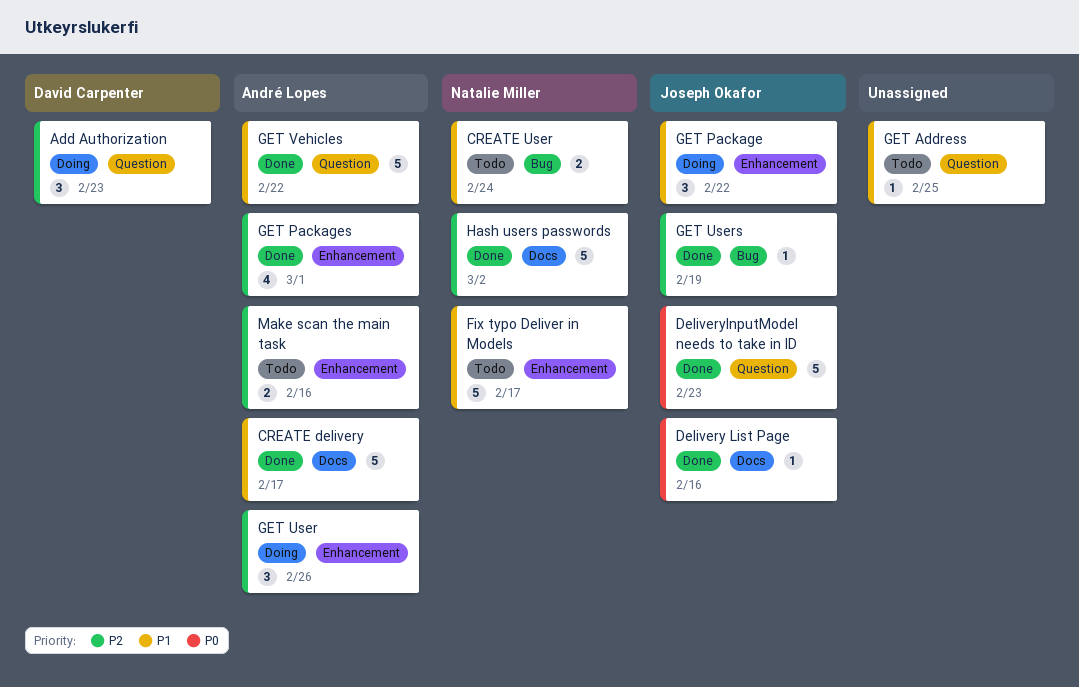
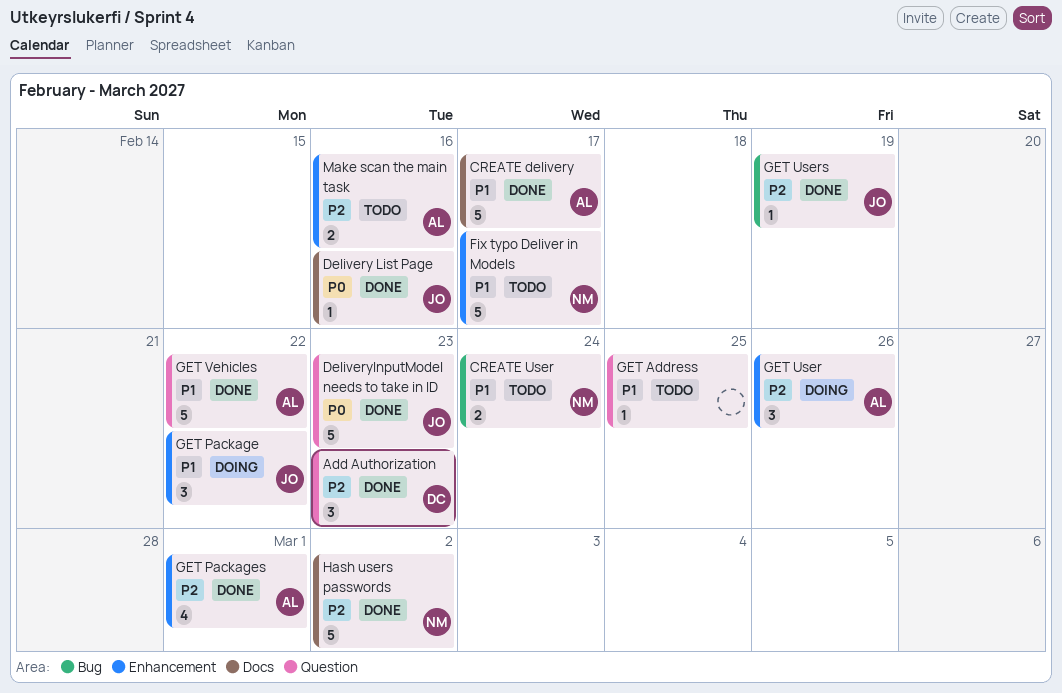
Add Authorization, status: Doing -> Done

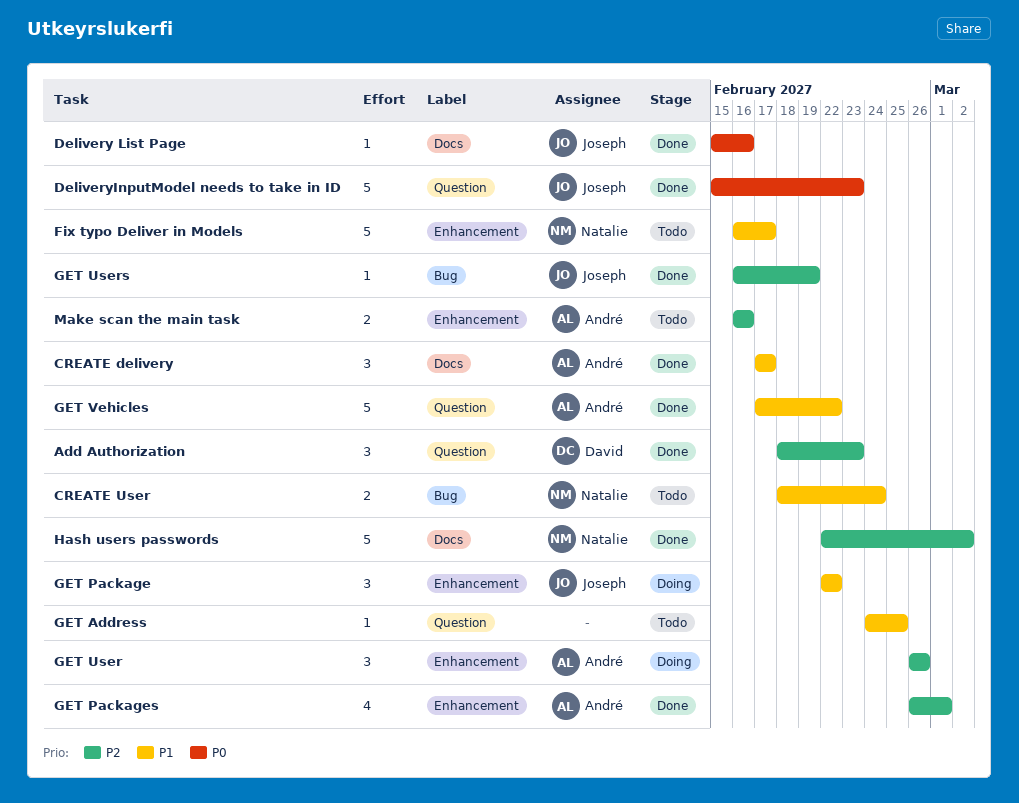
CREATE delivery, estimate: 5 -> 3

